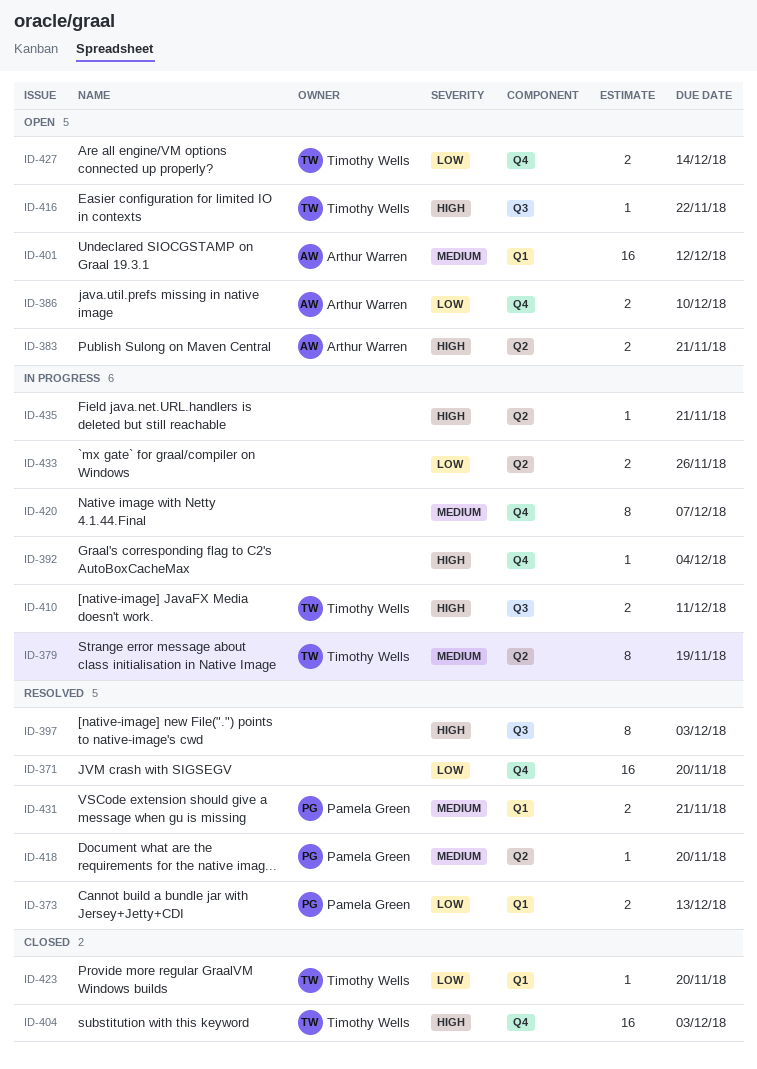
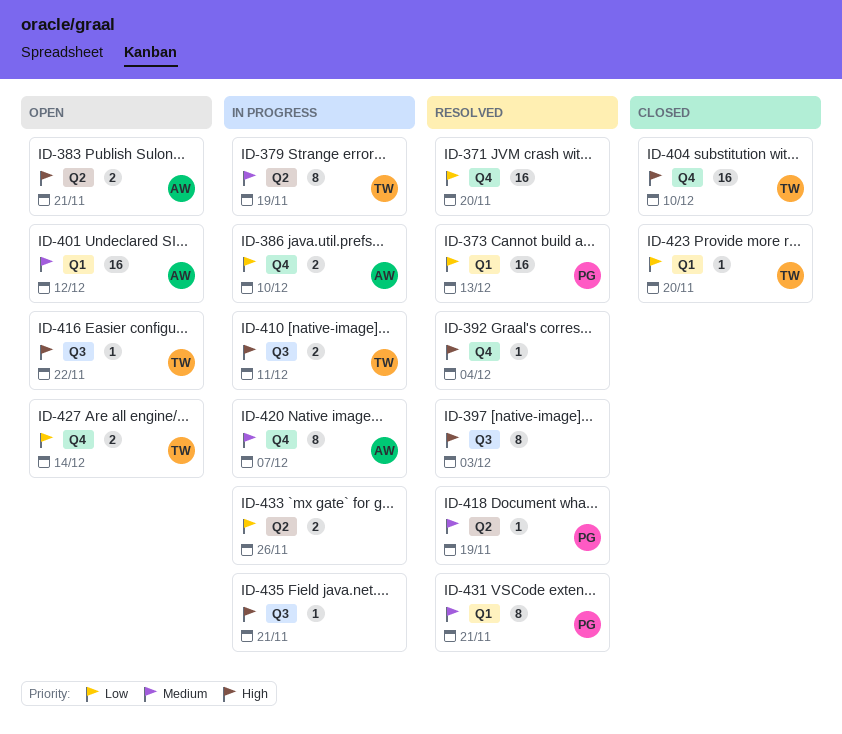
ID-373, estimate: 2 -> 16
ID-386, status: Open -> In progress
ID-392, status: In progress -> Resolved
ID-404, due: Dec 3 -> Dec 10
ID-418, due: Nov 20 -> Nov 19
ID-420, owner: none -> Arthur Warren
ID-431, estimate: 2 -> 8
ID-435, label: Q2 -> Q3

